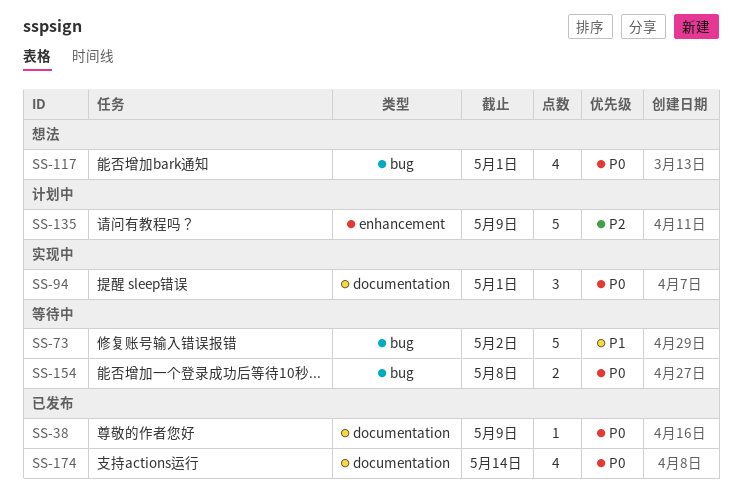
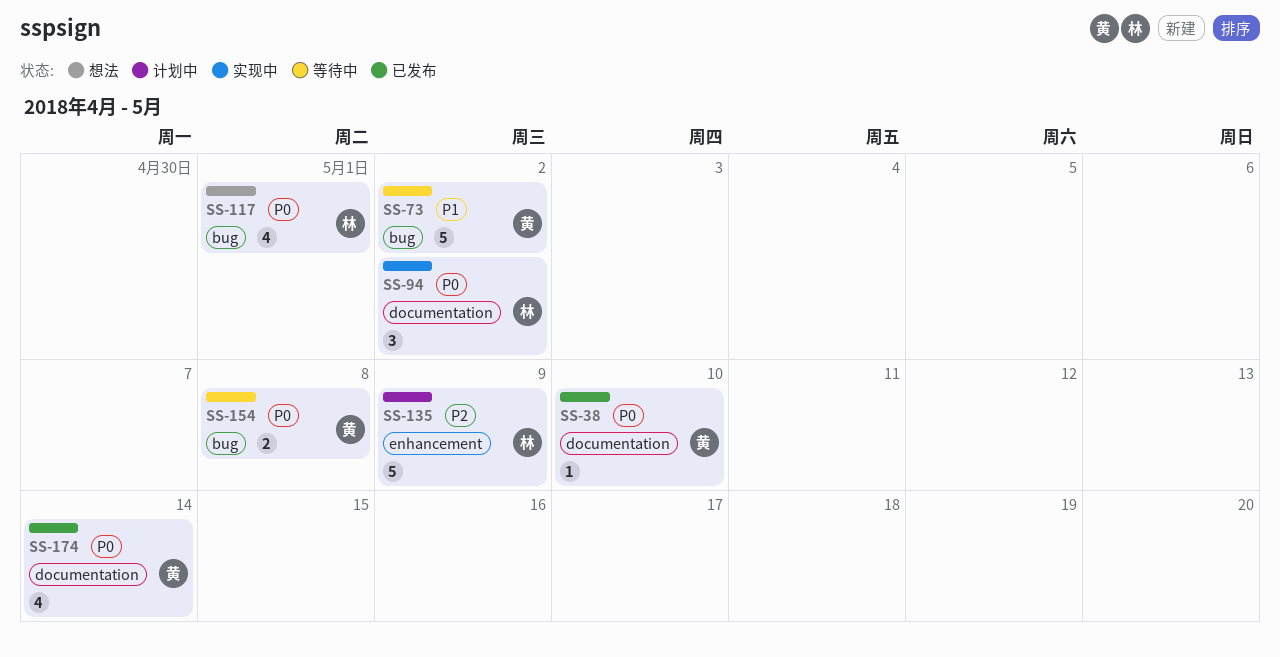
SS-38, due: May 9 -> May 10
SS-94, due: May 1 -> May 2

